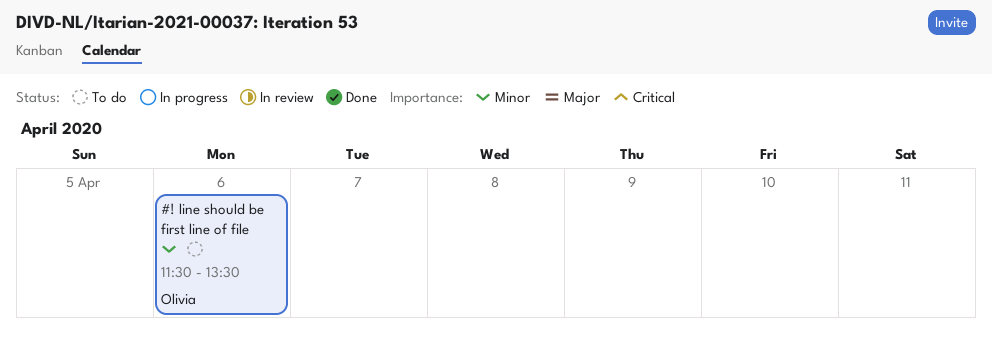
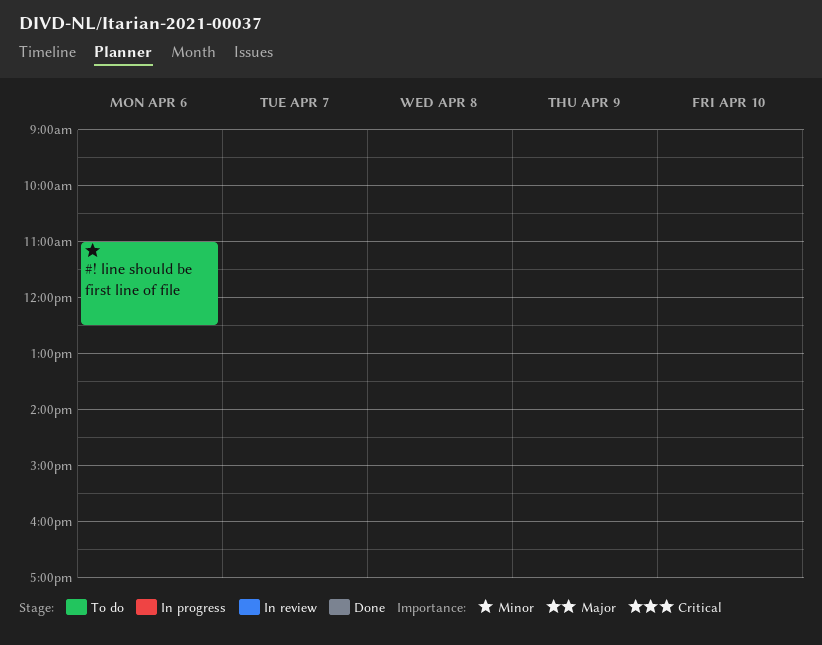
#! line should be first line of file, begins: 11:30 -> 11:00
#! line should be first line of file, ends: 13:30 -> 12:30

